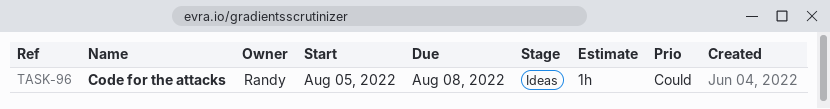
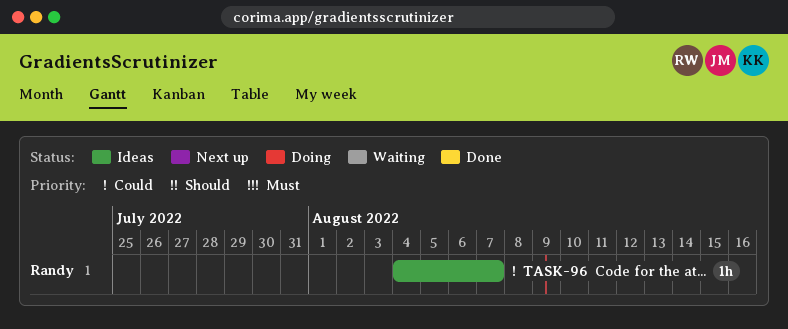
TASK-96, start: Aug 5 -> Aug 4
TASK-96, due: Aug 8 -> Aug 7

